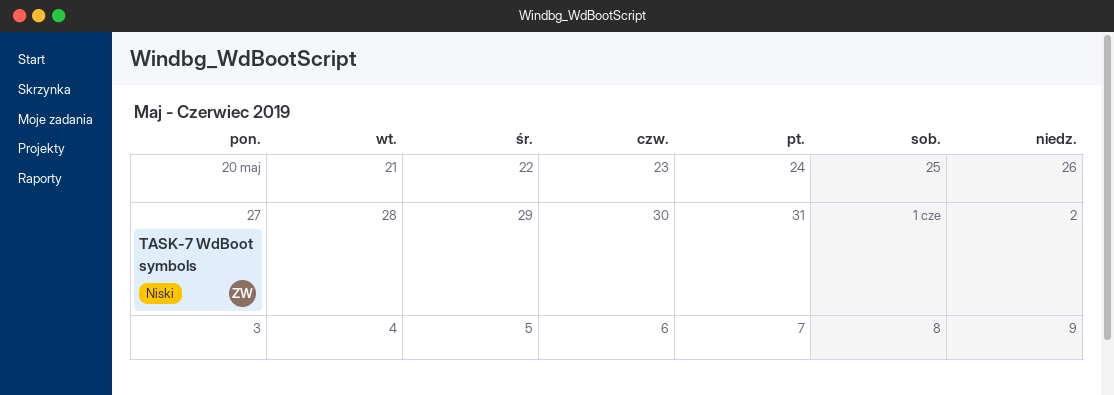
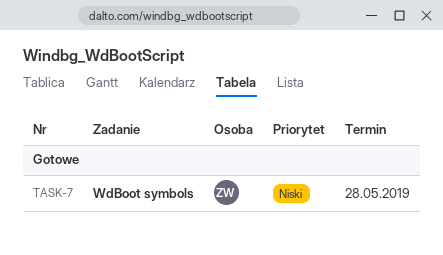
TASK-7, due: May 27 -> May 28

